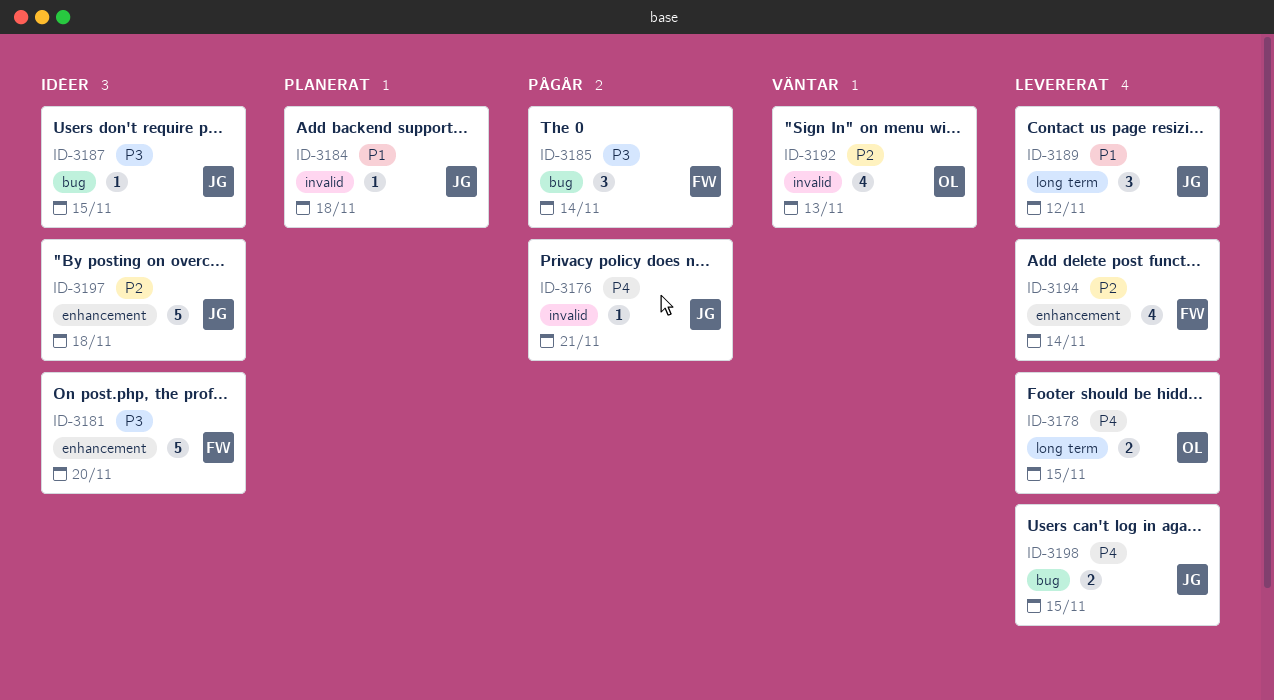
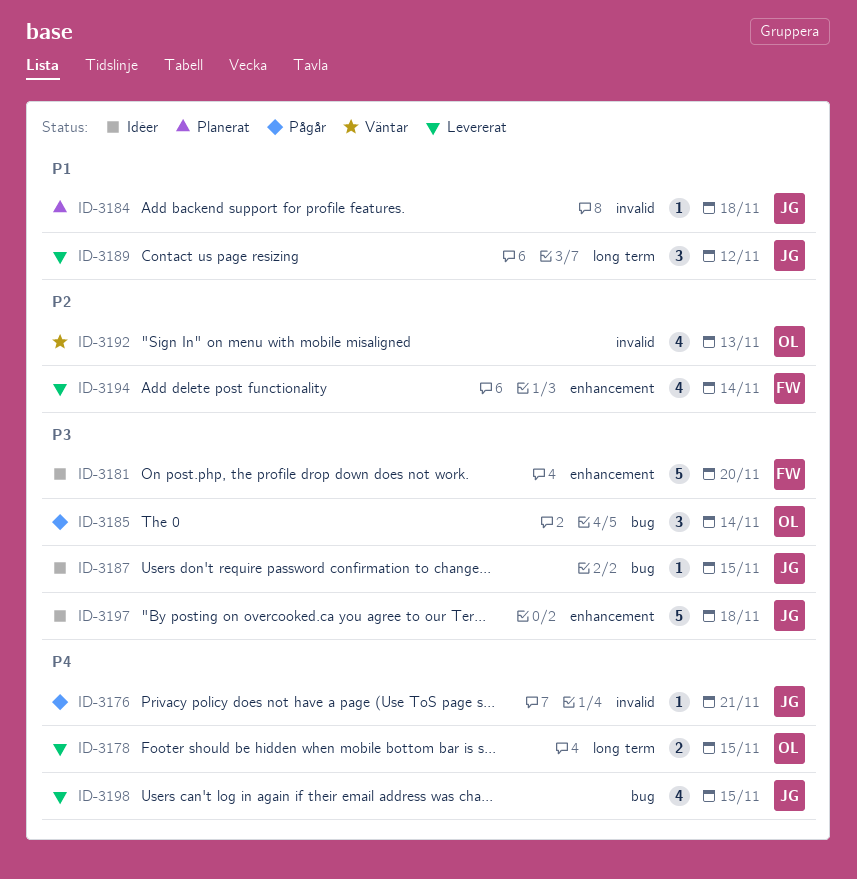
ID-3185, owner: FW -> OL
ID-3197, priority: P2 -> P3
ID-3198, estimate: 2 -> 4

